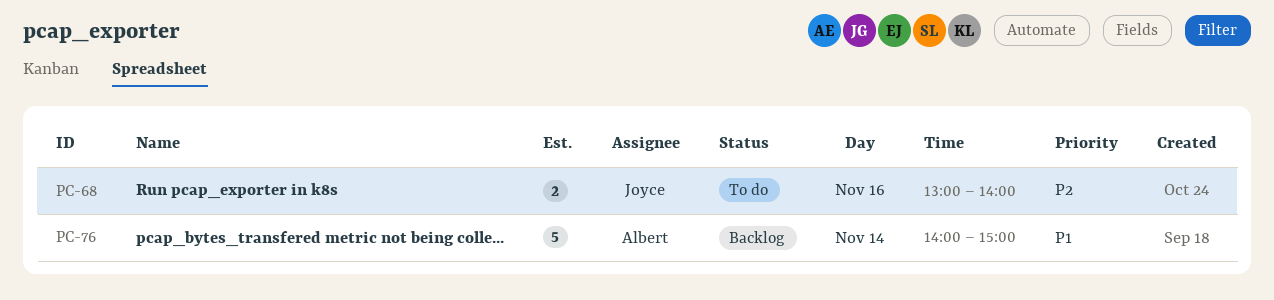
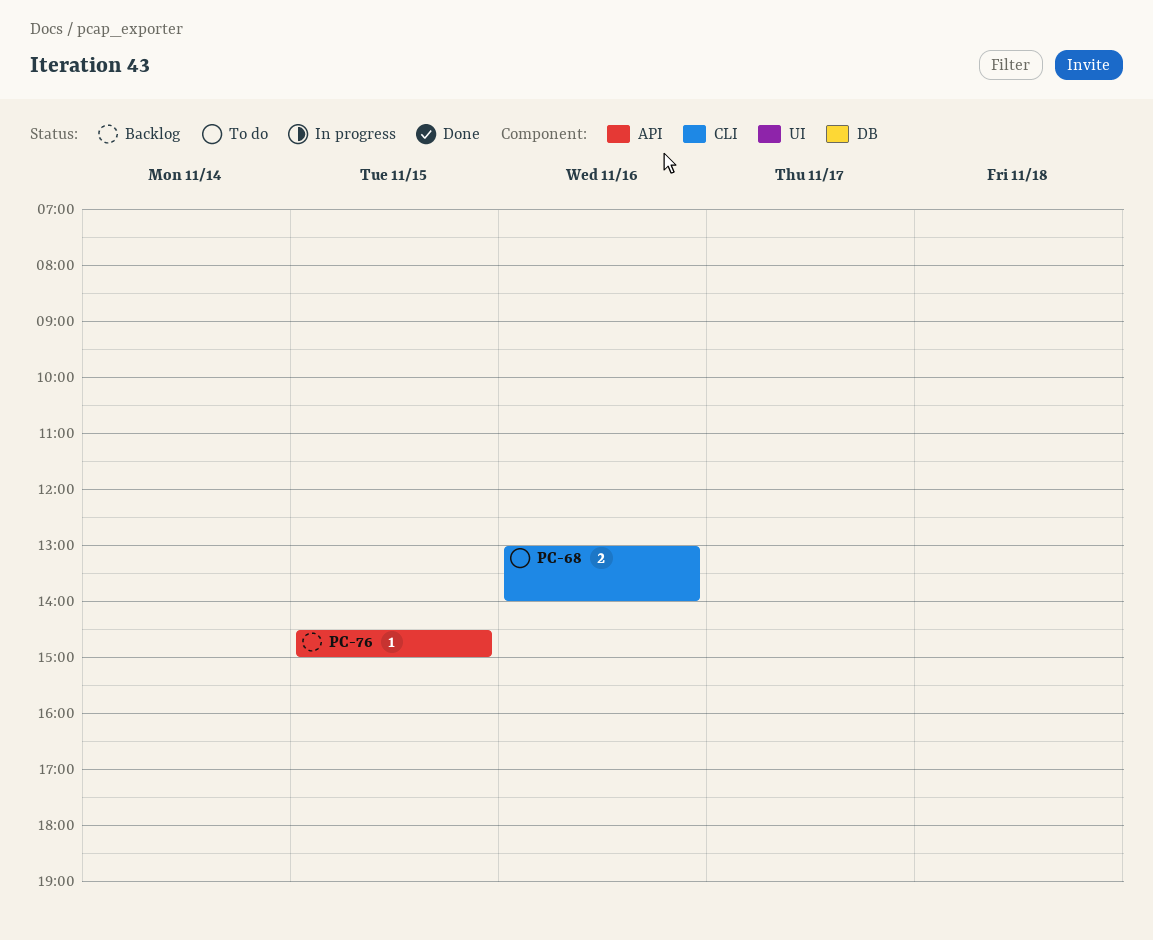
PC-76, estimate: 5 -> 1
PC-76, day: Nov 14 -> Nov 15
PC-76, begins: 14:00 -> 14:30

